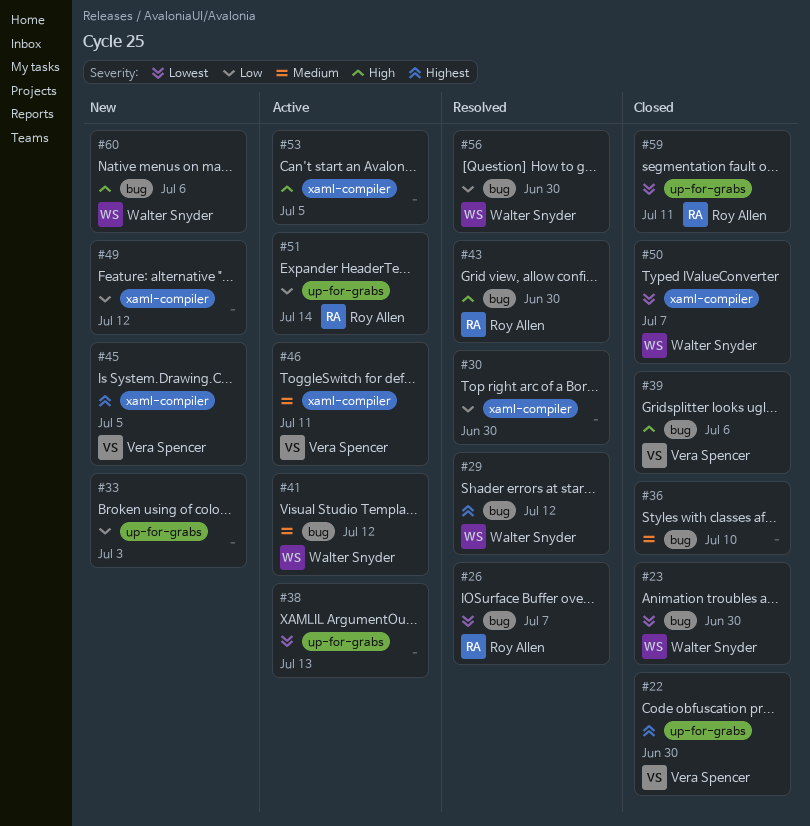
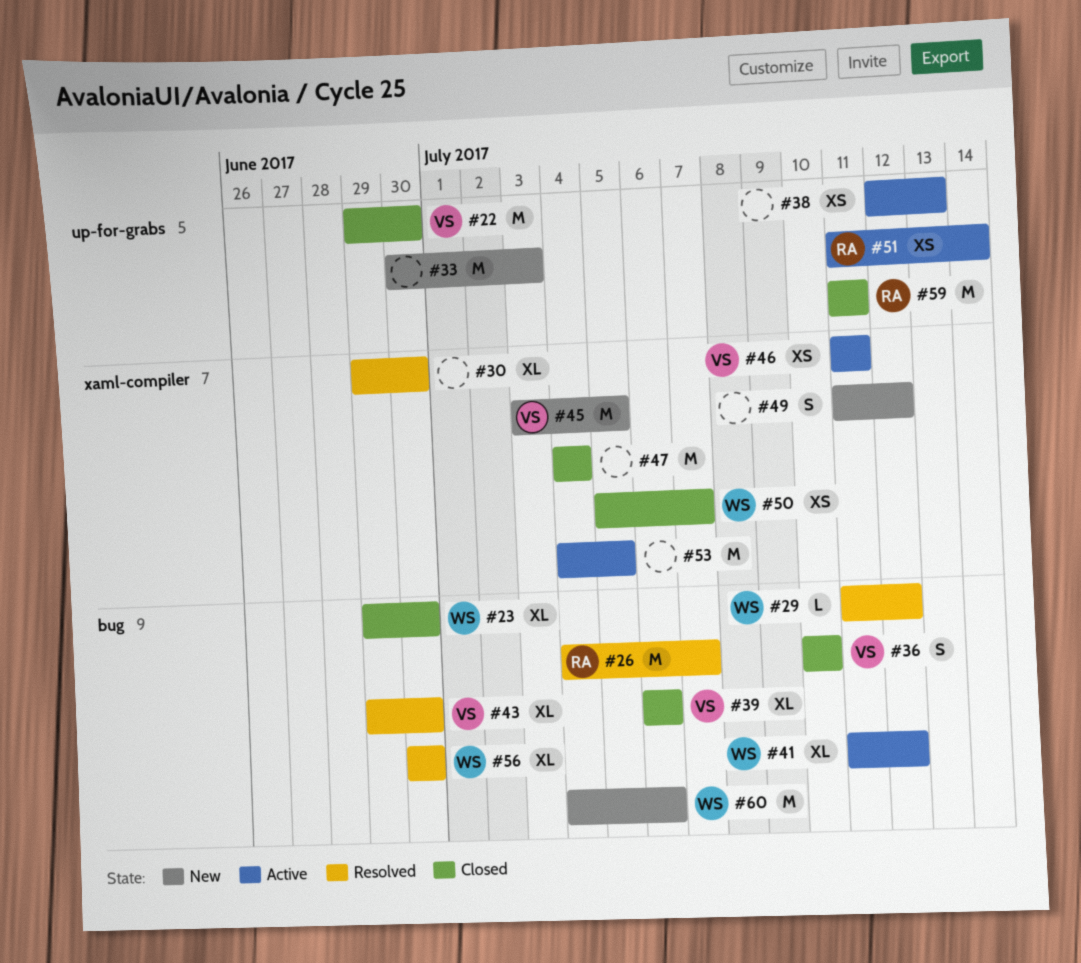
#36, owner: none -> Vera Spencer
#43, owner: Roy Allen -> Vera Spencer
#47: none -> present

